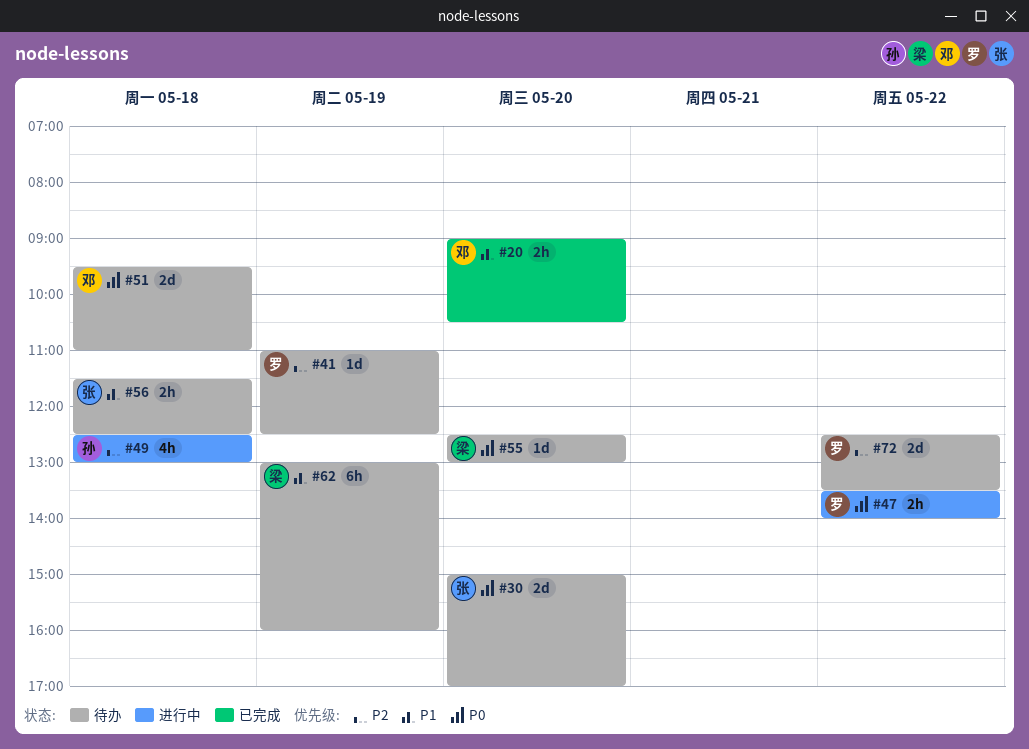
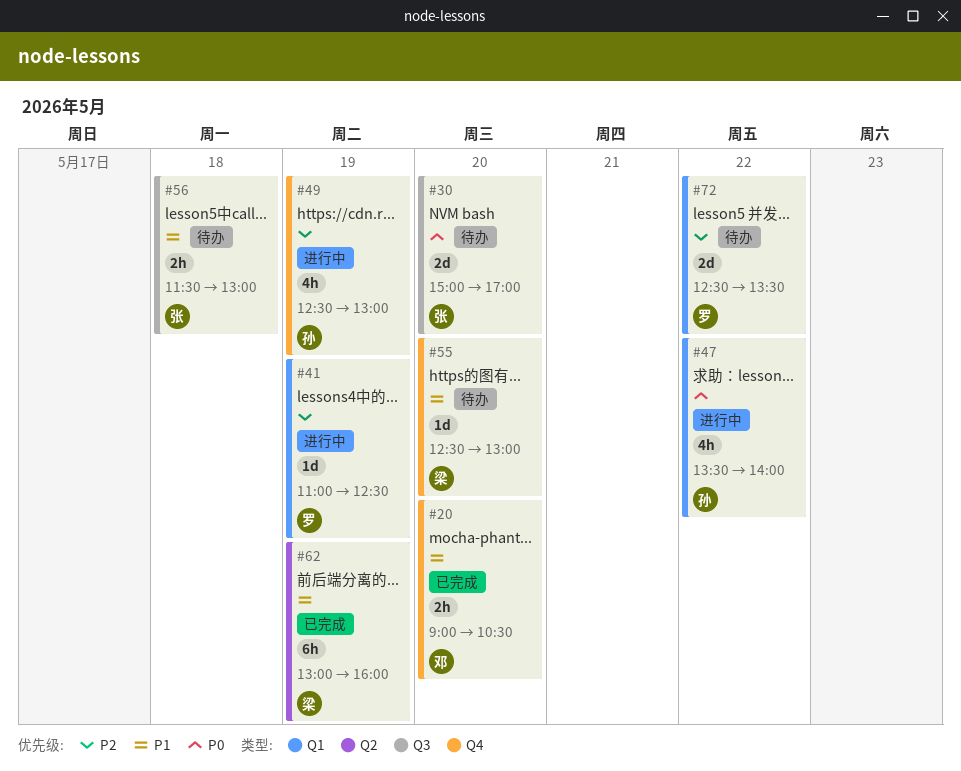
#41, status: 待办 -> 进行中
#47, owner: 罗 -> 孙
#47, estimate: 2h -> 4h
#49, day: May 18 -> May 19
#51: present -> none
#55, priority: P0 -> P1
#56, ends: 12:30 -> 13:00
#62, status: 待办 -> 已完成

